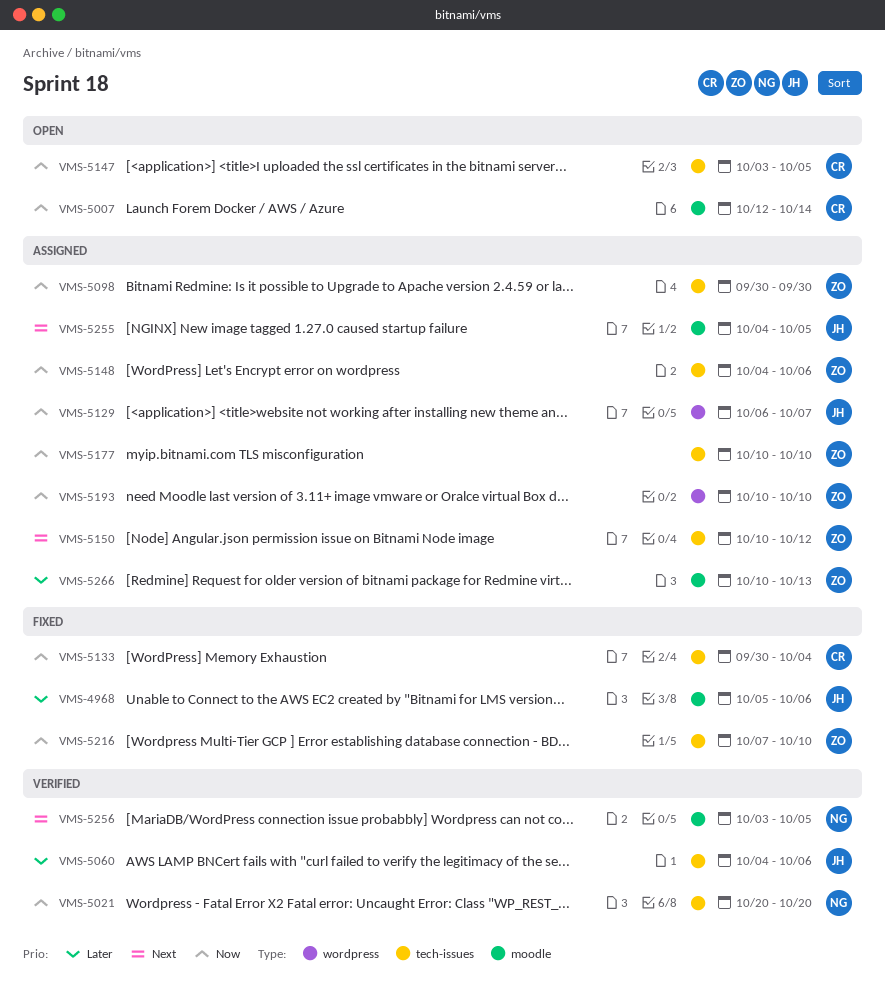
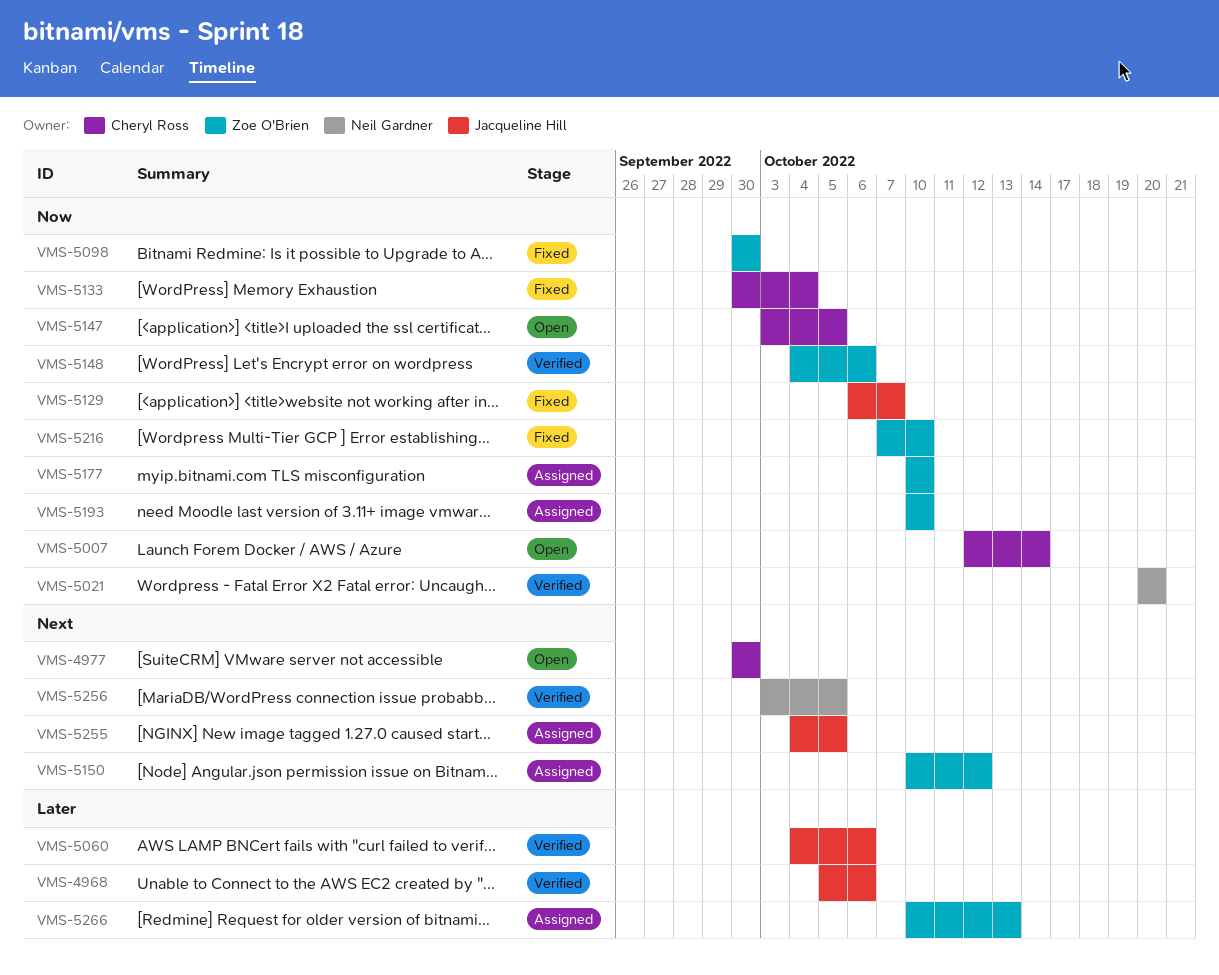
VMS-4968, status: Fixed -> Verified
VMS-4977: none -> present
VMS-5098, status: Assigned -> Fixed
VMS-5129, status: Assigned -> Fixed
VMS-5148, status: Assigned -> Verified

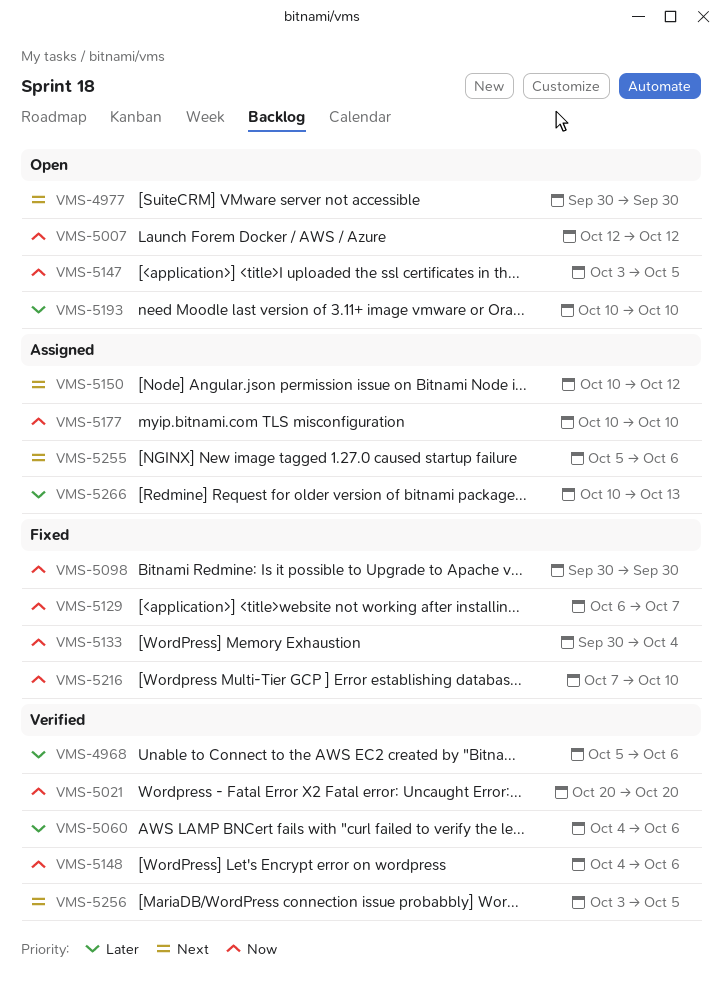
VMS-5007, due: Oct 14 -> Oct 12
VMS-5193, status: Assigned -> Open
VMS-5193, priority: Now -> Later
VMS-5255, start: Oct 4 -> Oct 5
VMS-5255, due: Oct 5 -> Oct 6

